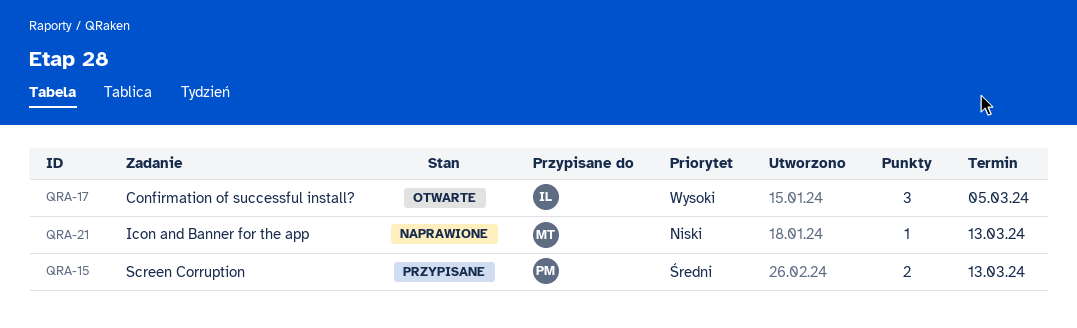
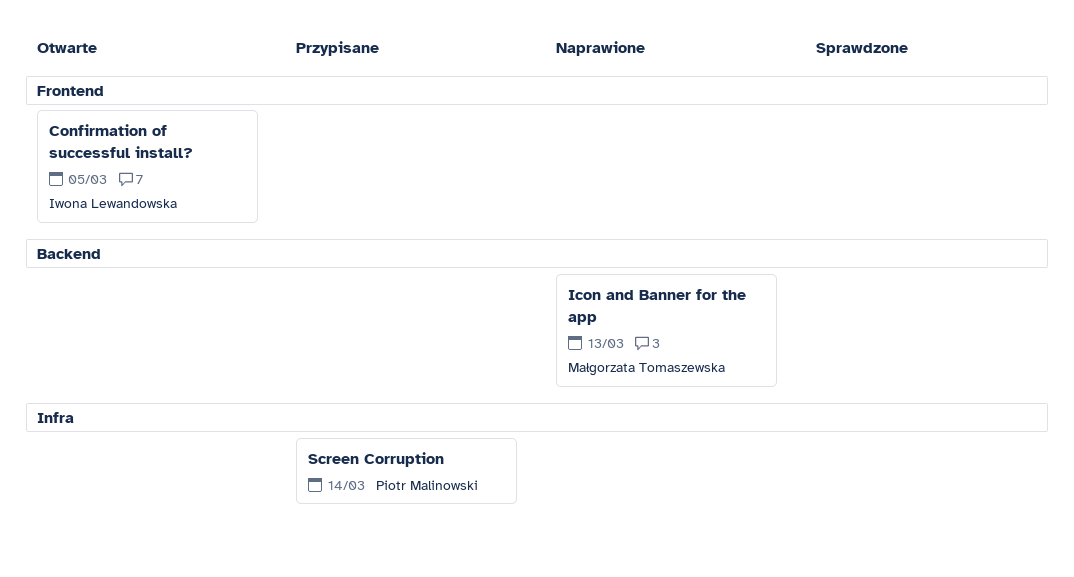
Screen Corruption, due: Mar 13 -> Mar 14

